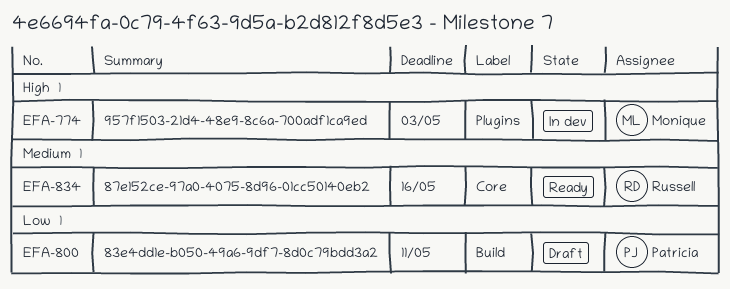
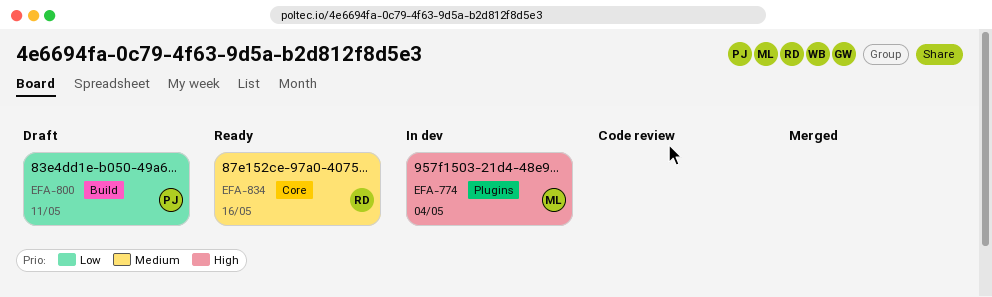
EFA-774, due: May 3 -> May 4

